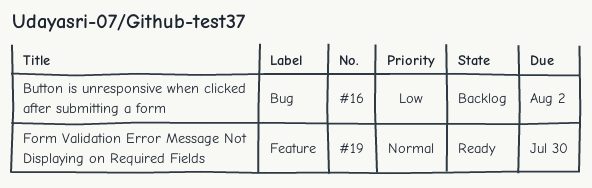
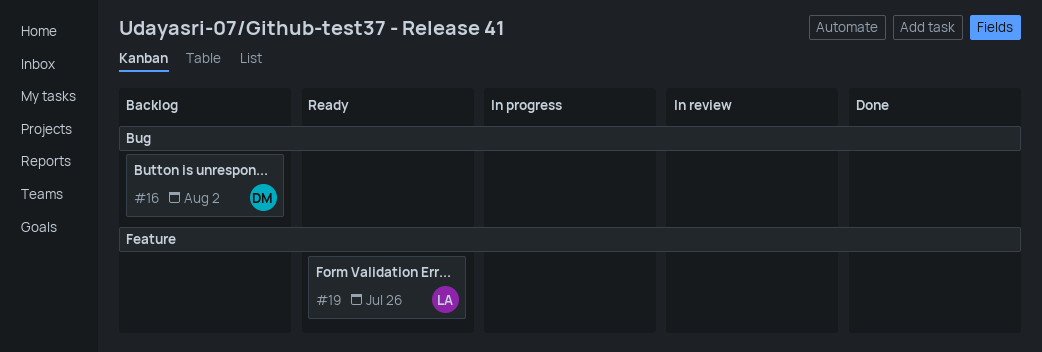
#19, due: Jul 30 -> Jul 26

